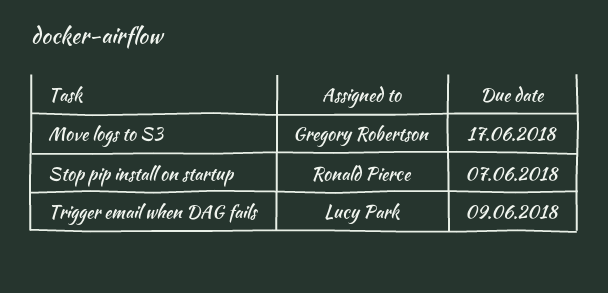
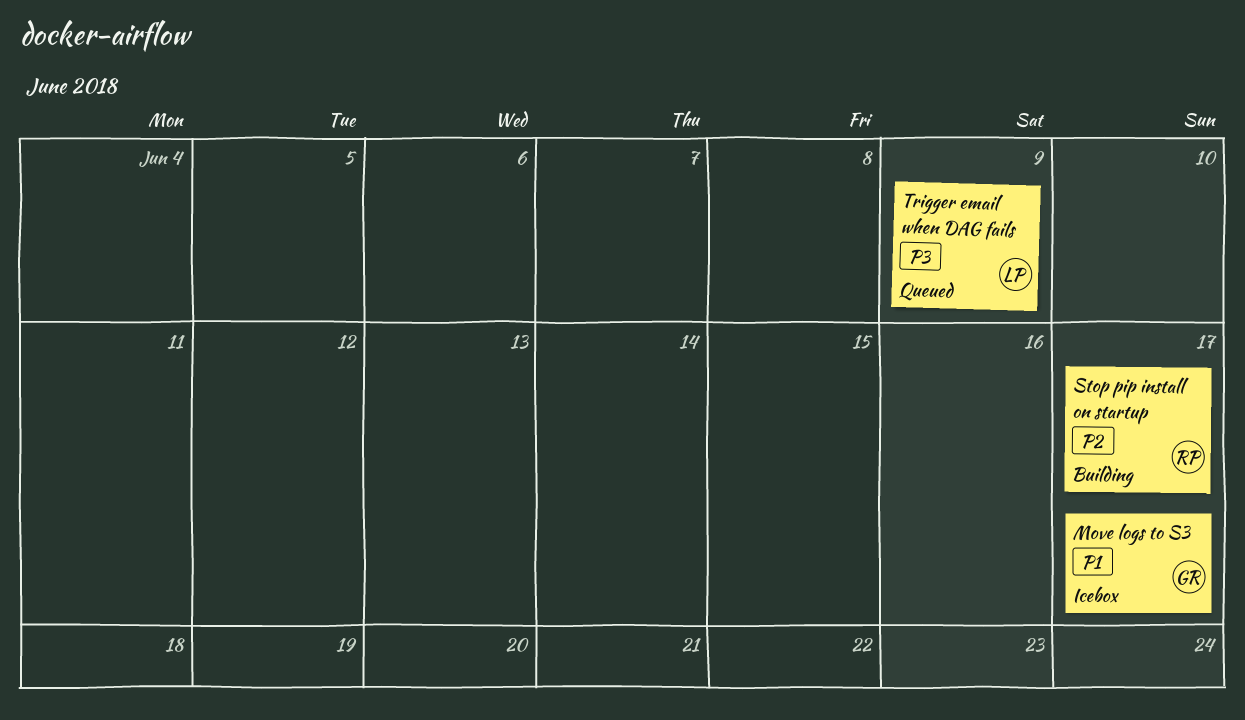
Stop pip install on startup, due: Jun 7 -> Jun 17

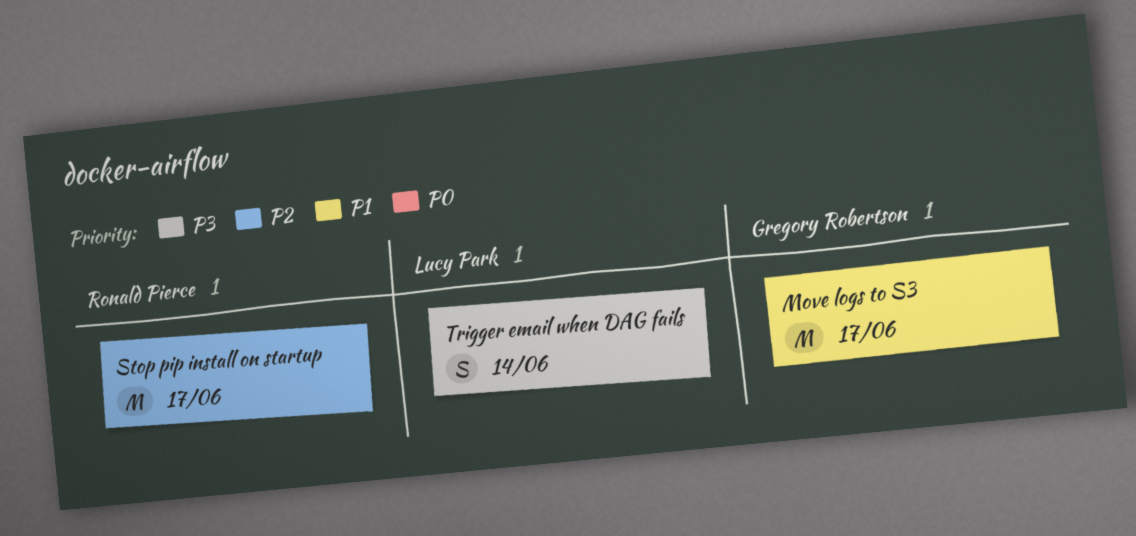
Trigger email when DAG fails, due: Jun 9 -> Jun 14

